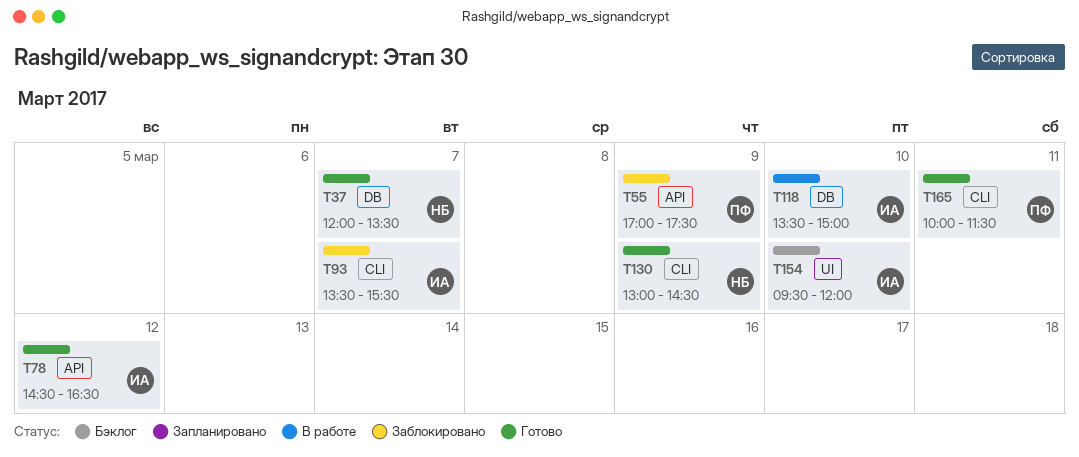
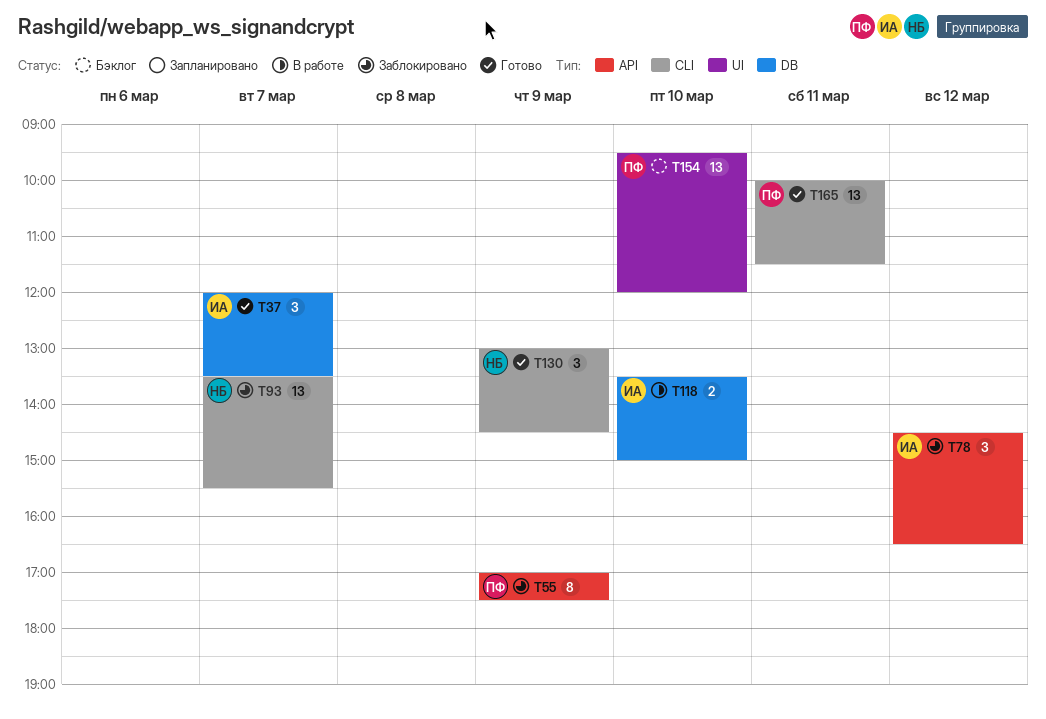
T37, owner: НБ -> ИА
T78, status: Готово -> Заблокировано
T93, owner: ИА -> НБ
T154, owner: ИА -> ПФ

